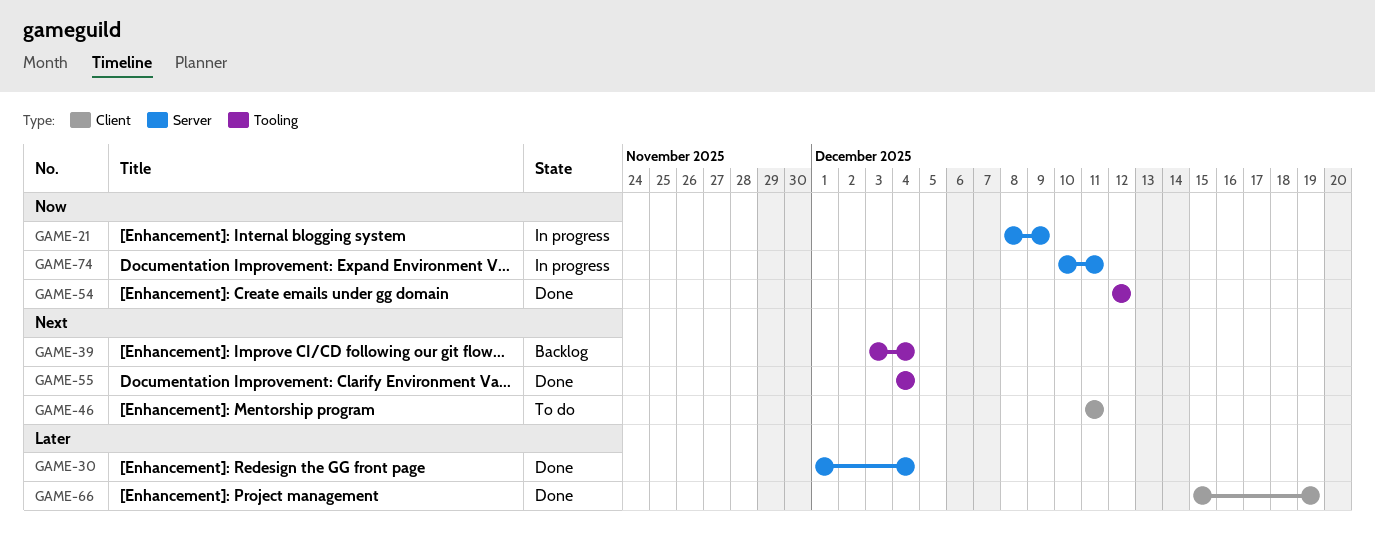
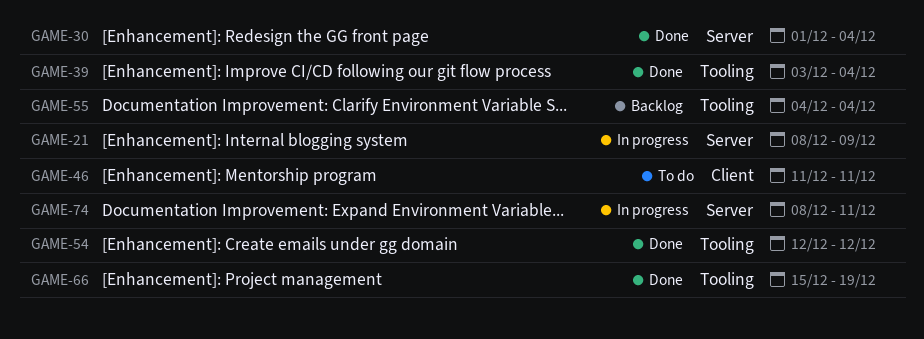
GAME-39, status: Backlog -> Done
GAME-55, status: Done -> Backlog
GAME-66, label: Client -> Tooling
GAME-74, start: Dec 10 -> Dec 8

